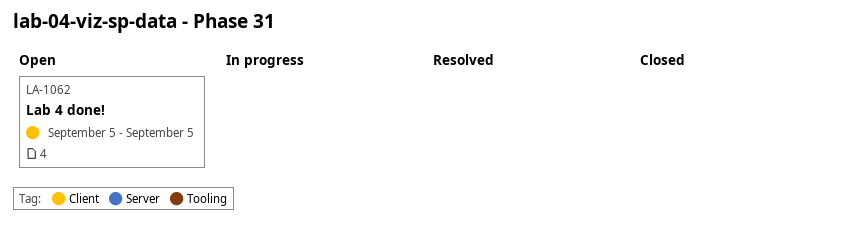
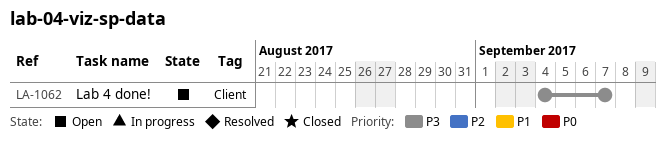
LA-1062, start: Sep 5 -> Sep 4
LA-1062, due: Sep 5 -> Sep 7

